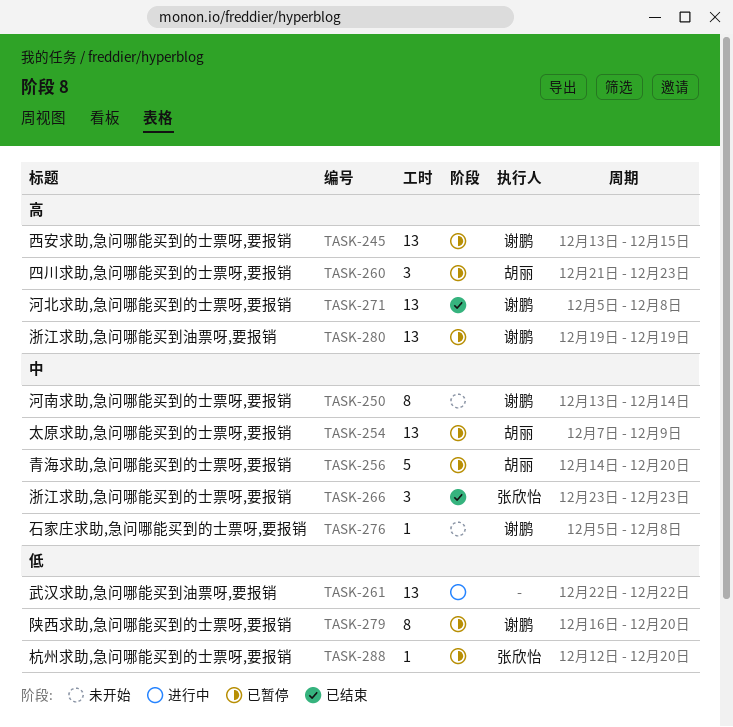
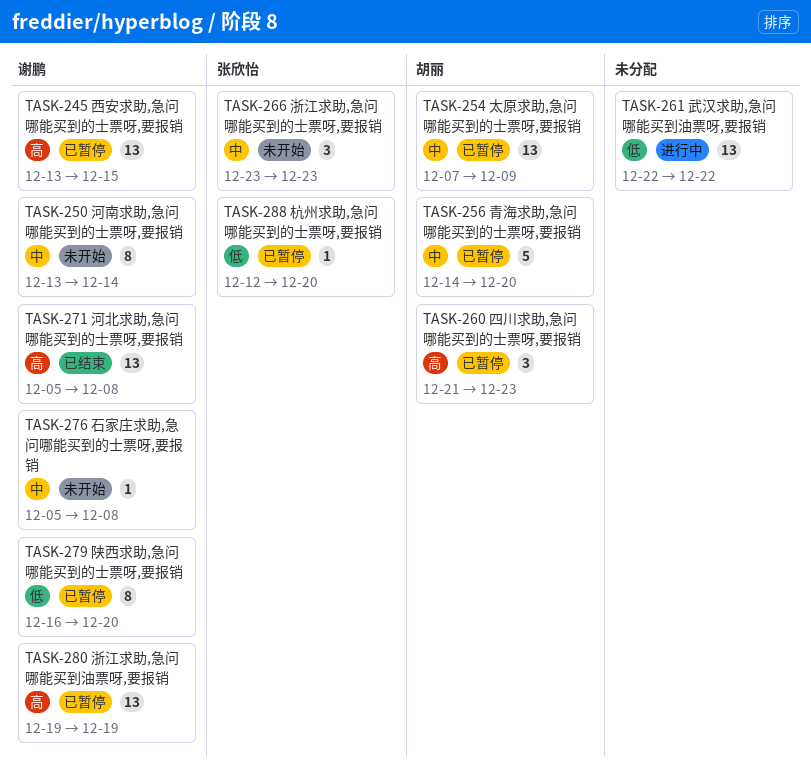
TASK-266, status: 已结束 -> 未开始

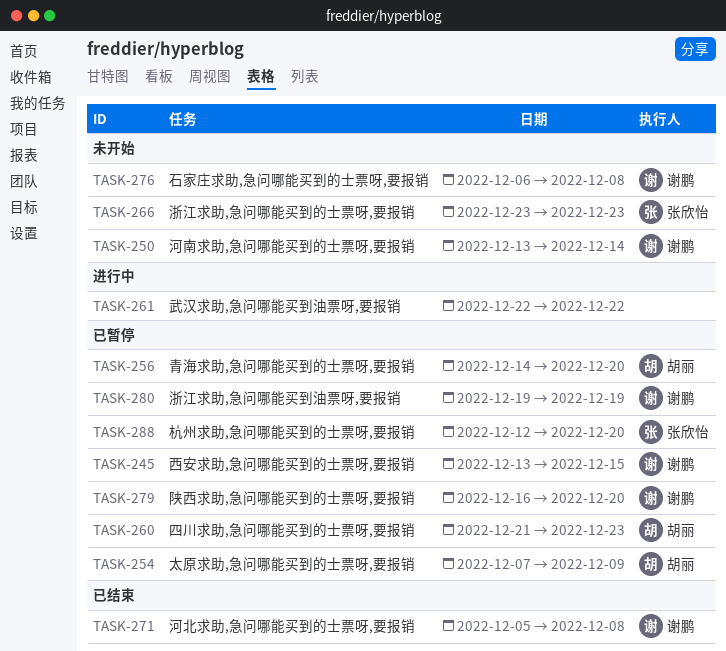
TASK-276, start: Dec 5 -> Dec 6

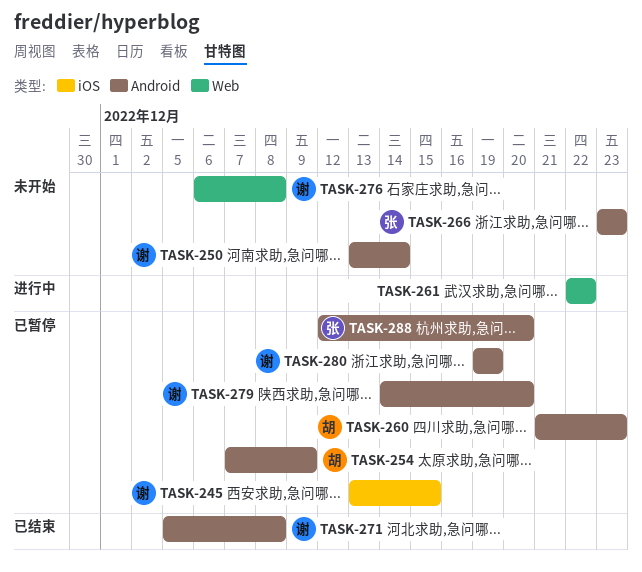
TASK-256: present -> none
TASK-279, start: Dec 16 -> Dec 14

